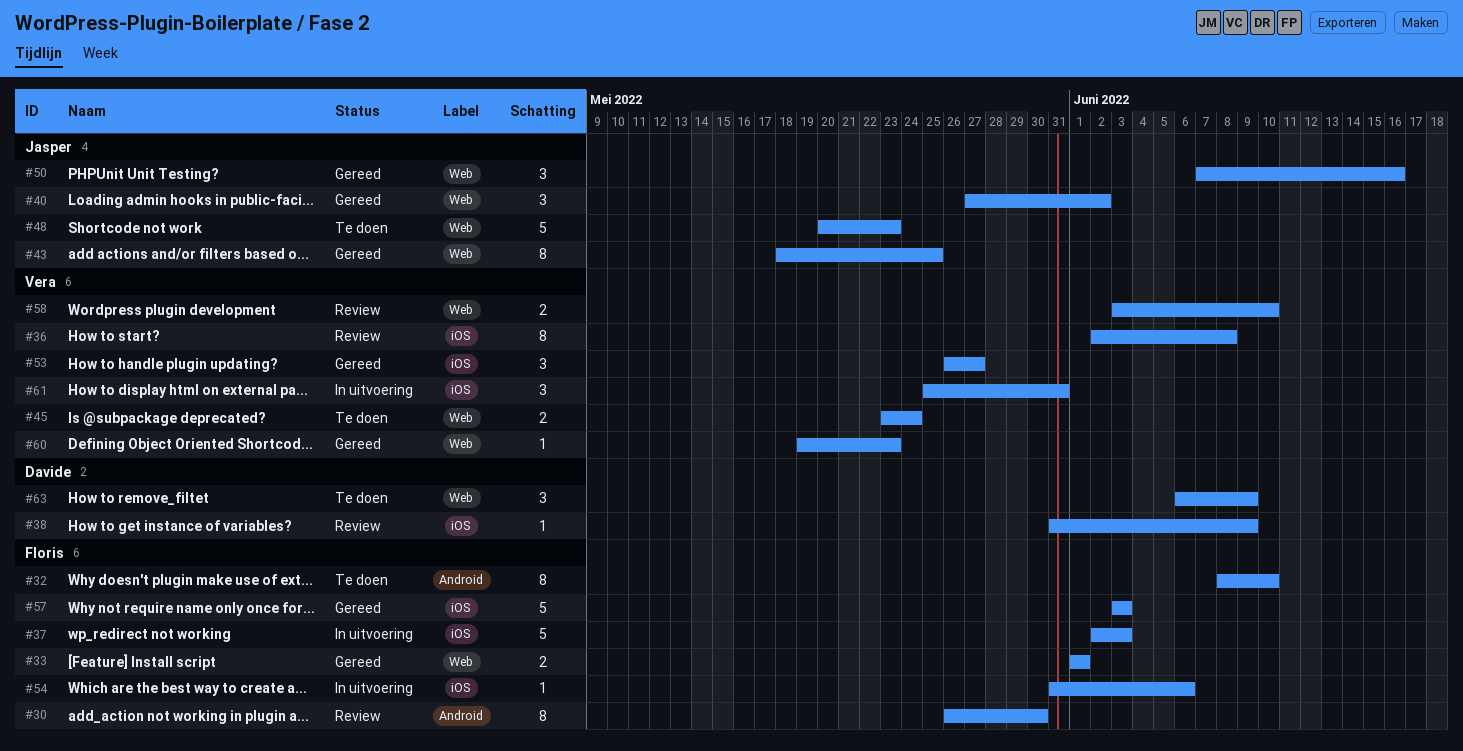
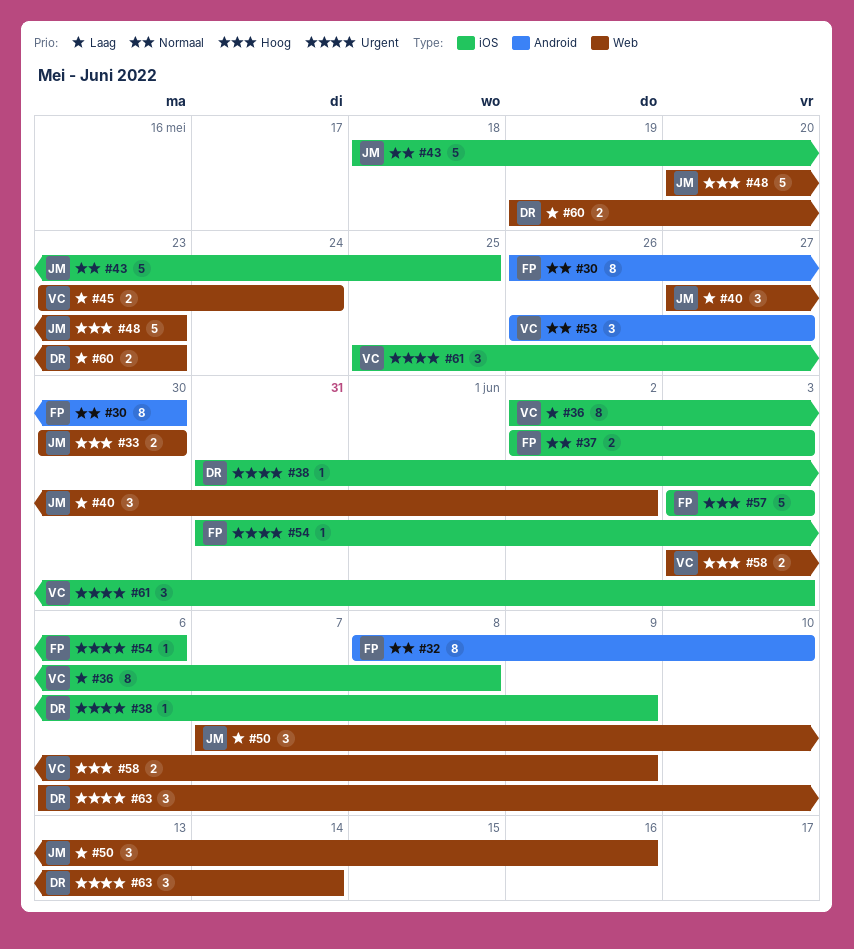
#33, owner: Floris -> Jasper
#33, start: Jun 1 -> May 30
#33, due: Jun 1 -> May 30
#37, estimate: 5 -> 2
#43, label: Web -> iOS
#43, estimate: 8 -> 5
#53, label: iOS -> Android
#58, due: Jun 10 -> Jun 9
#60, owner: Vera -> Davide
#60, estimate: 1 -> 2
#61, due: May 31 -> Jun 3
#63, due: Jun 9 -> Jun 14

